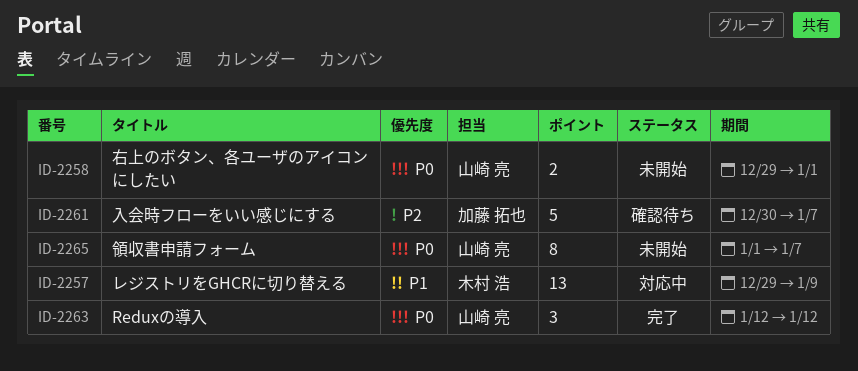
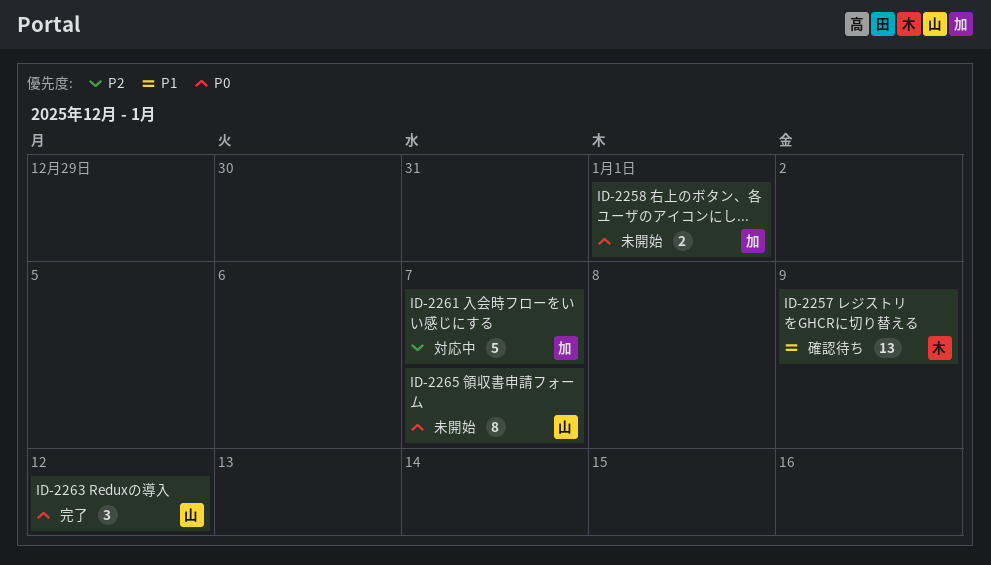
ID-2257, status: 対応中 -> 確認待ち
ID-2258, owner: 山崎 亮 -> 加藤 拓也
ID-2261, status: 確認待ち -> 対応中

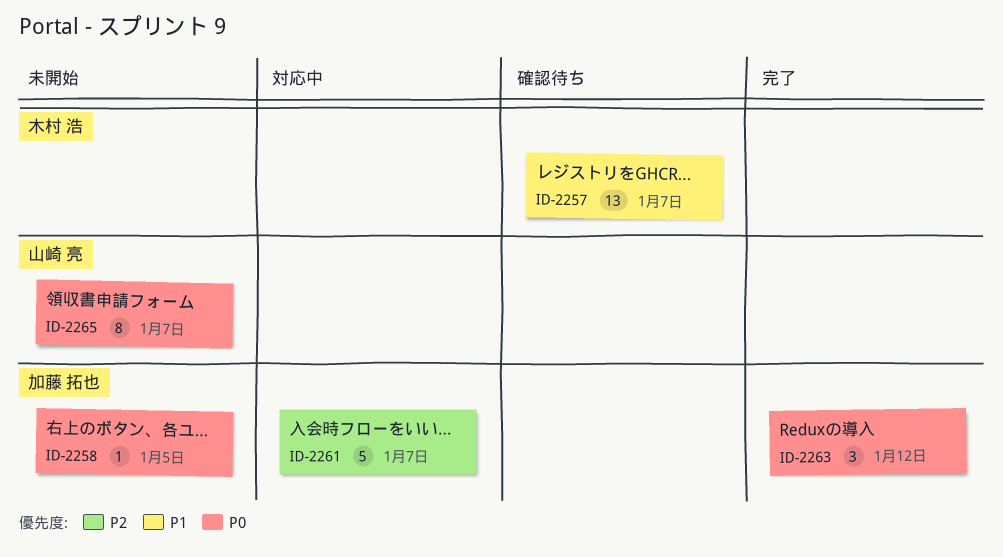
ID-2257, due: Jan 9 -> Jan 7
ID-2258, estimate: 2 -> 1
ID-2258, due: Jan 1 -> Jan 5
ID-2263, owner: 山崎 亮 -> 加藤 拓也

